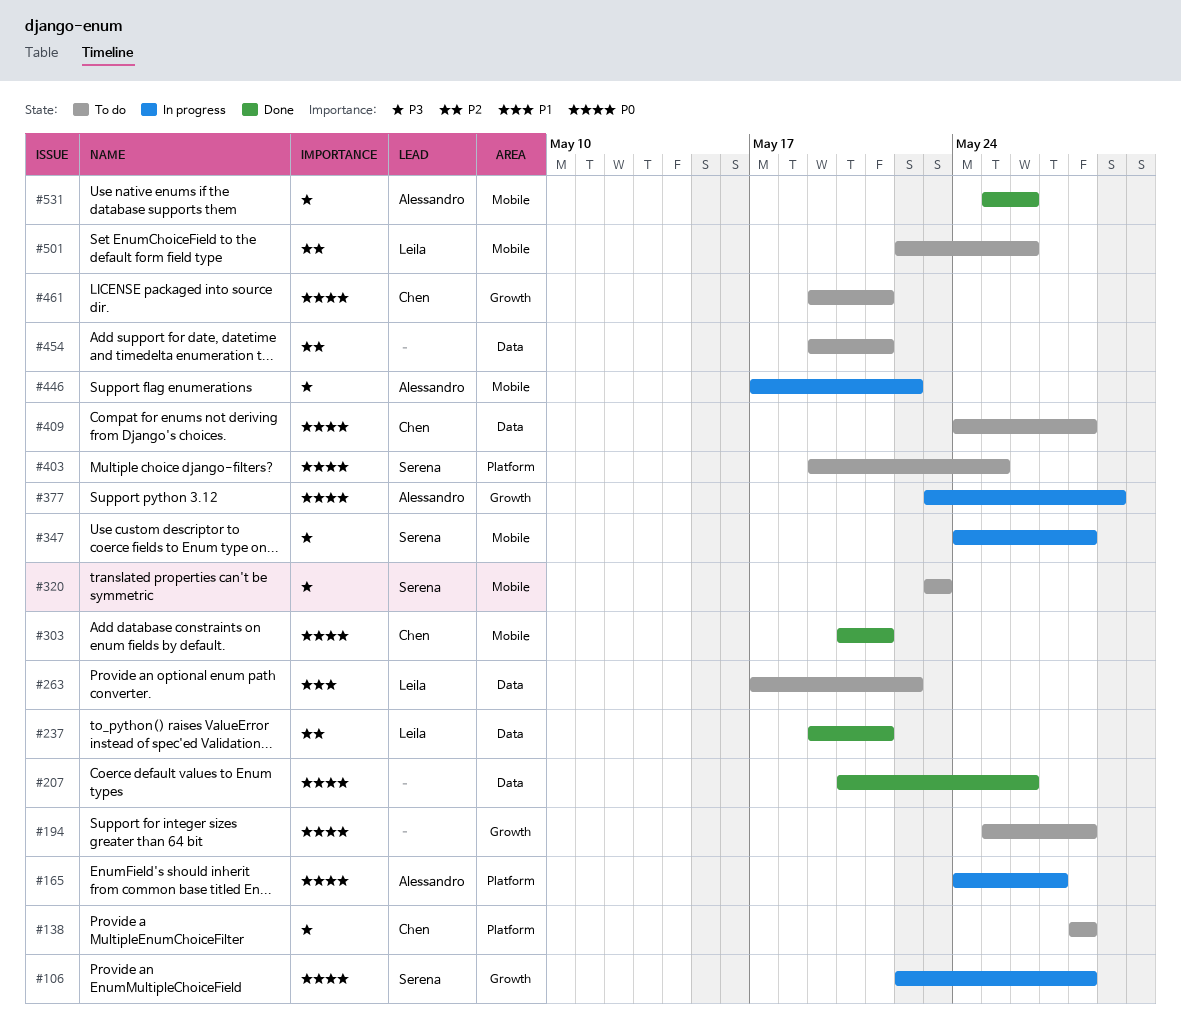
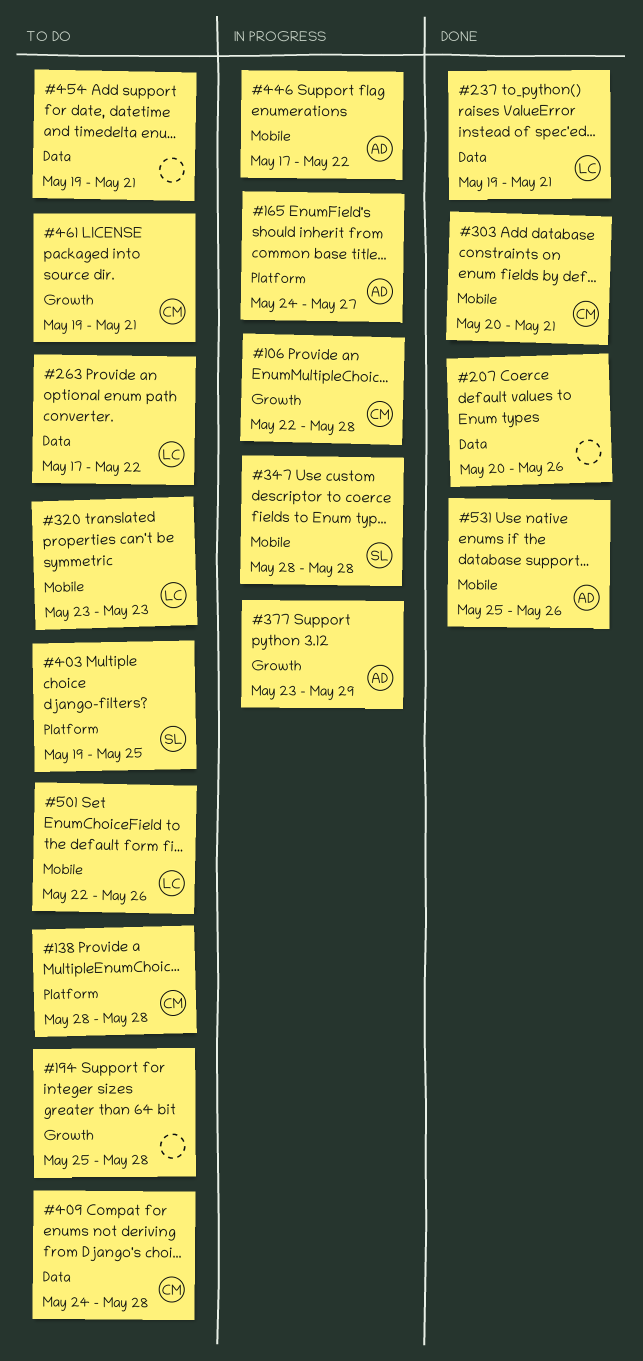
#106, owner: Serena -> Chen
#320, owner: Serena -> Leila
#347, start: May 24 -> May 28

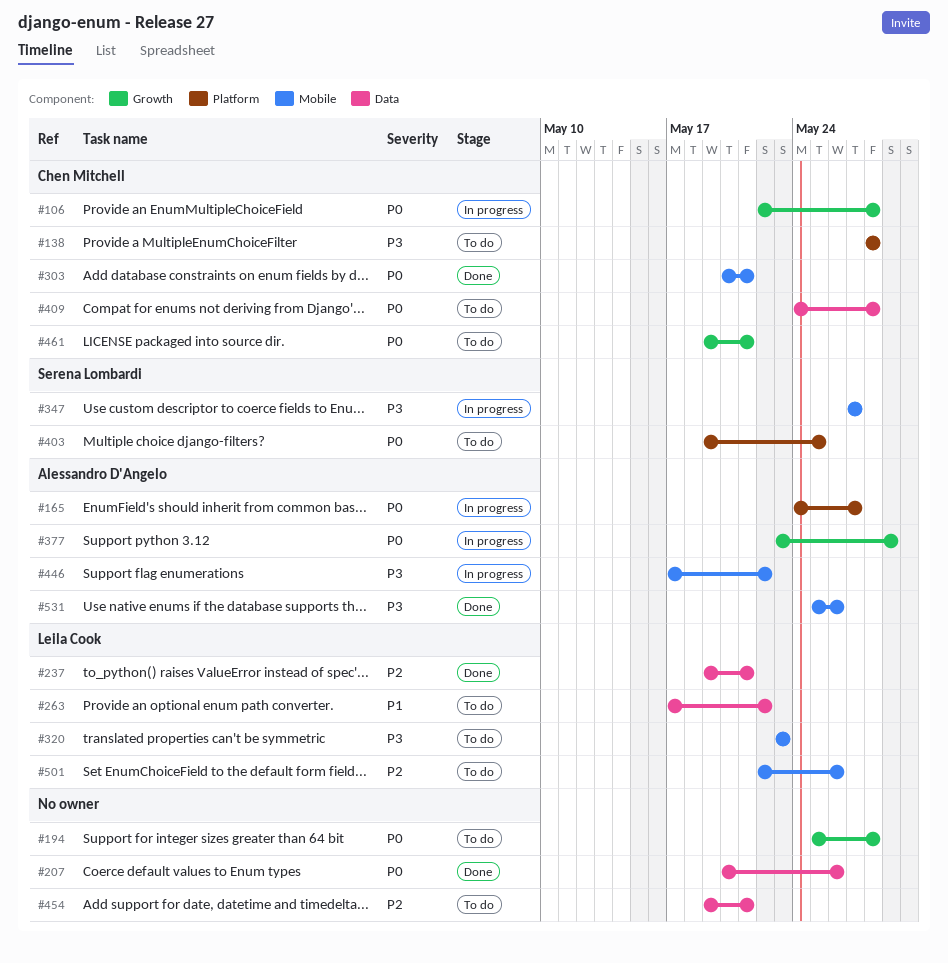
#347, start: May 28 -> May 27
#347, due: May 28 -> May 27

